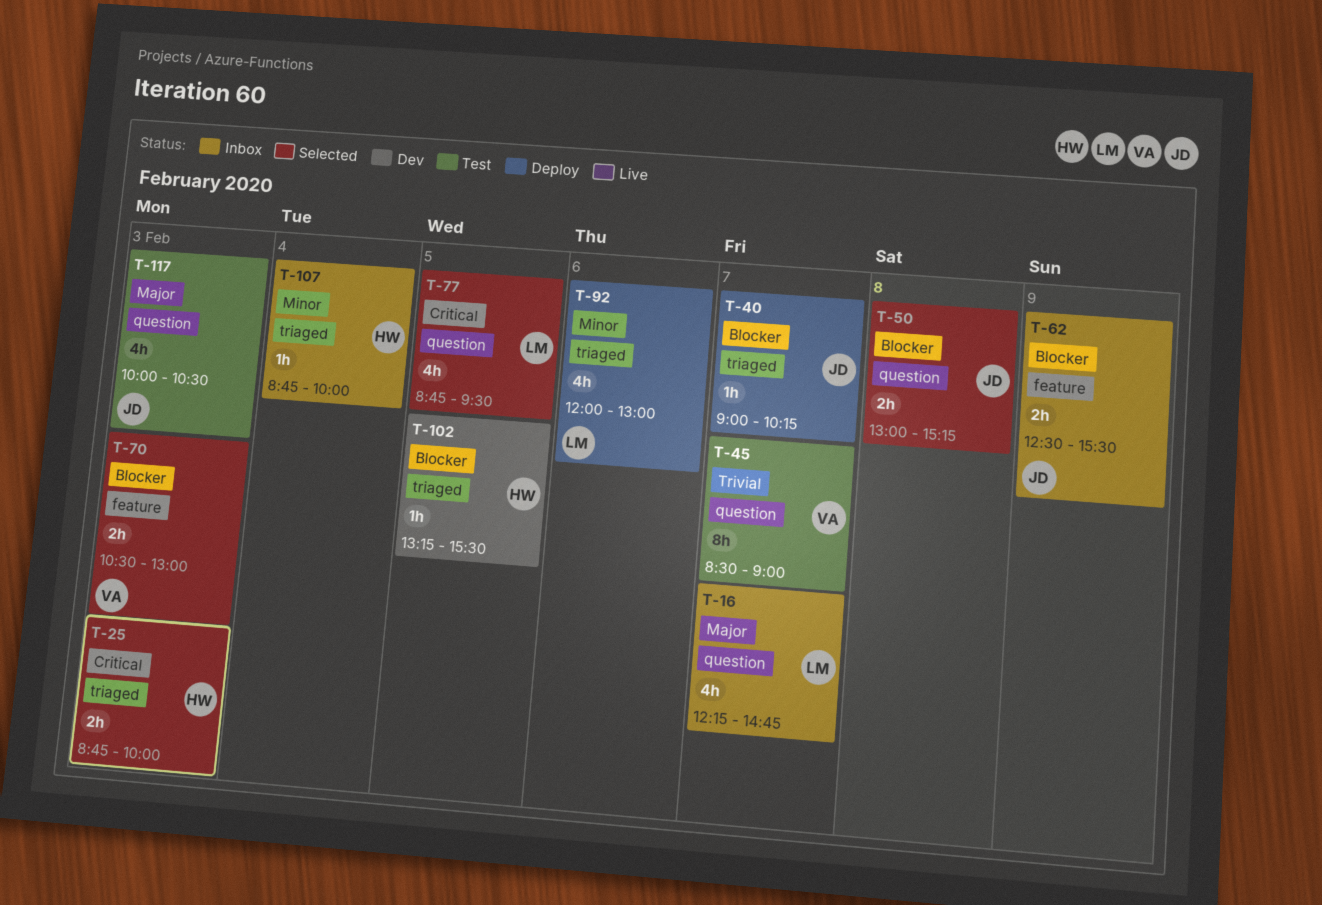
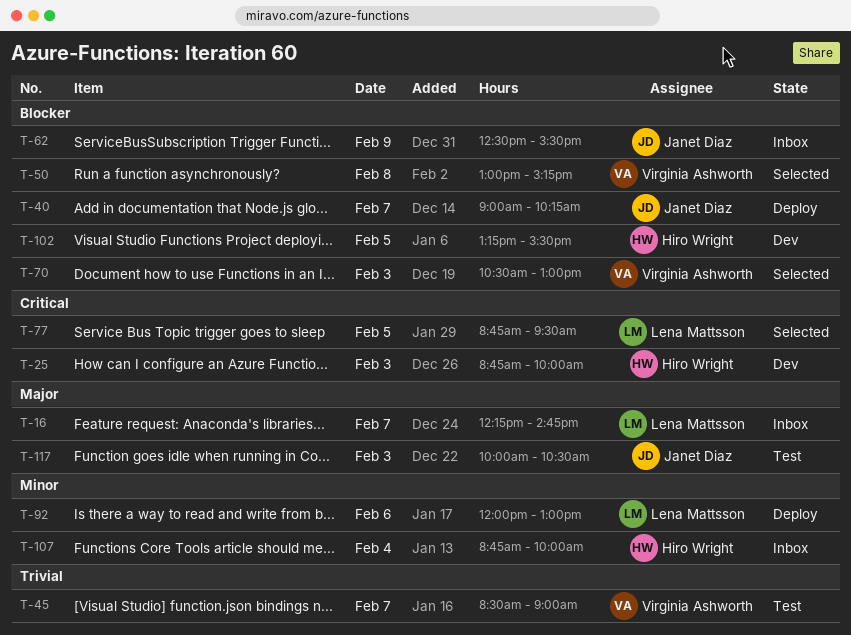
T-25, status: Selected -> Dev
T-50, owner: Janet Diaz -> Virginia Ashworth

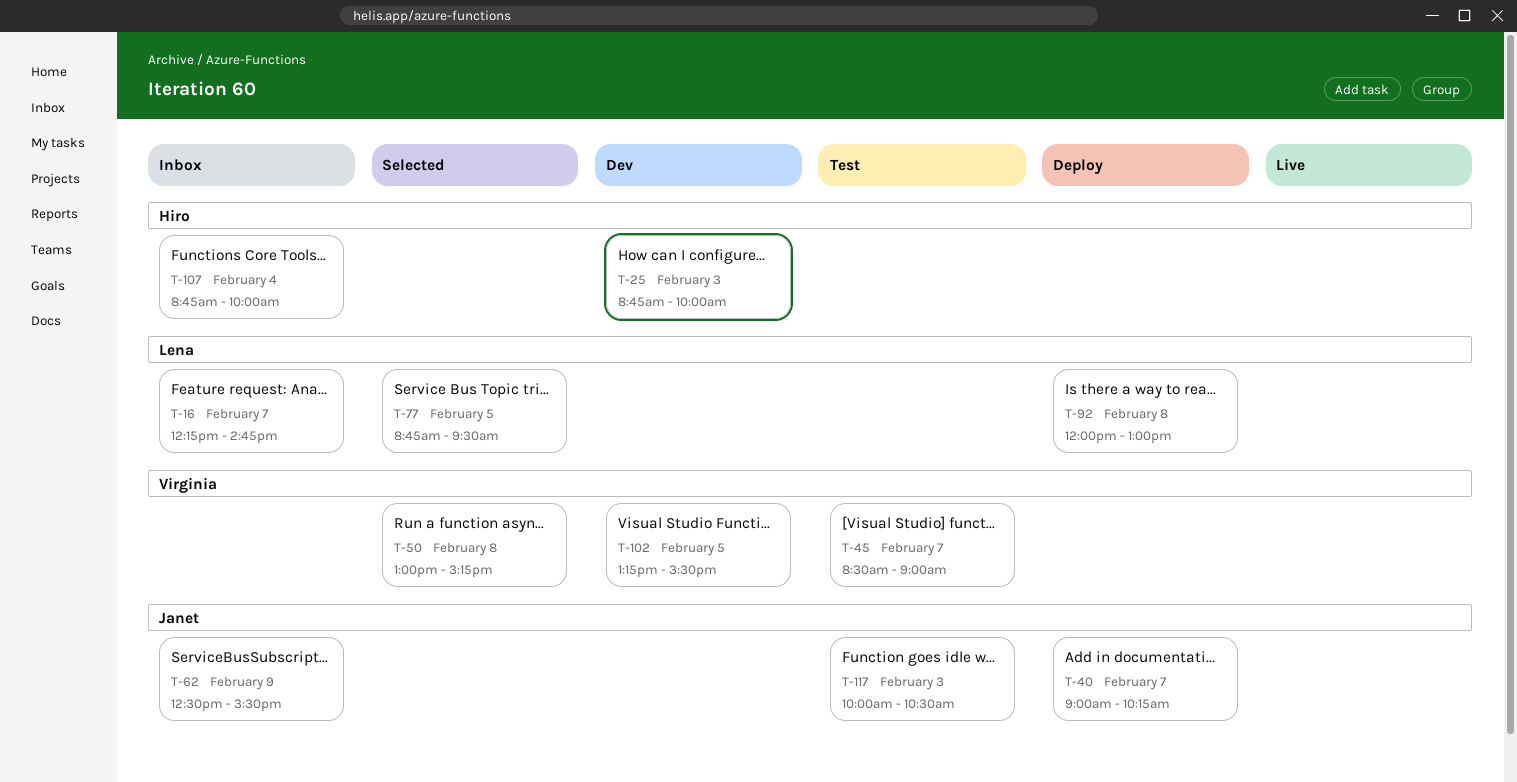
T-70: present -> none
T-92, day: Feb 6 -> Feb 8
T-102, owner: Hiro Wright -> Virginia Ashworth

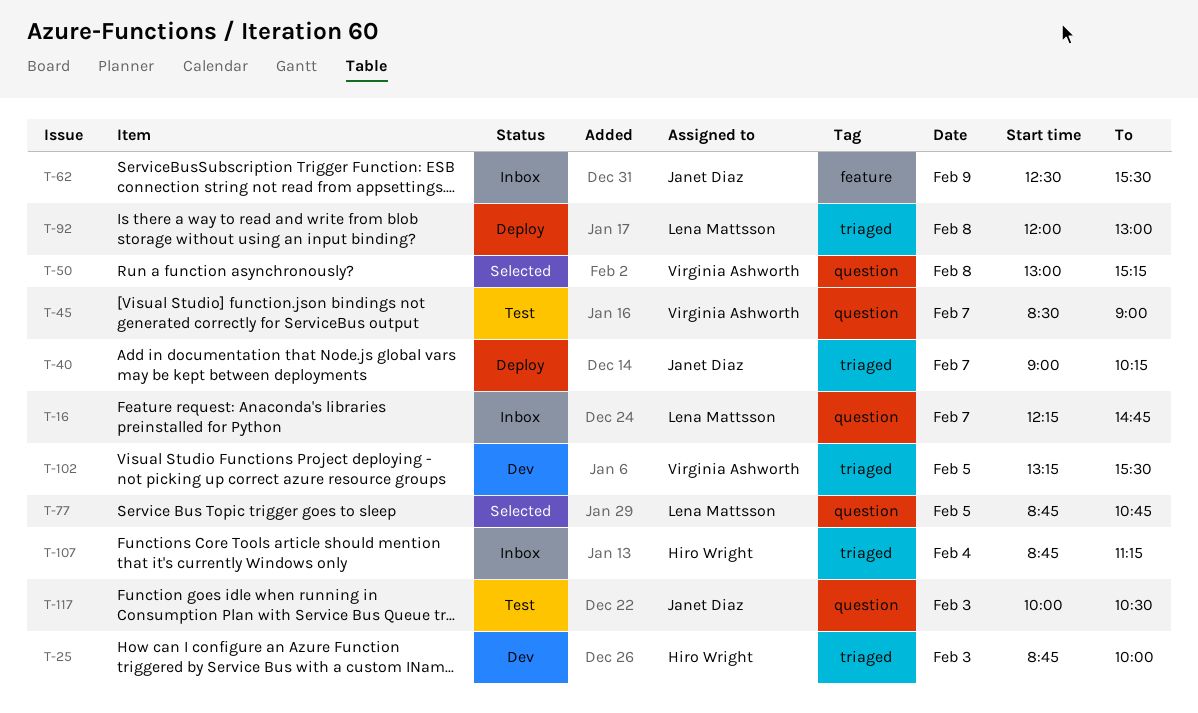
T-77, ends: 09:30 -> 10:45
T-107, ends: 10:00 -> 11:15

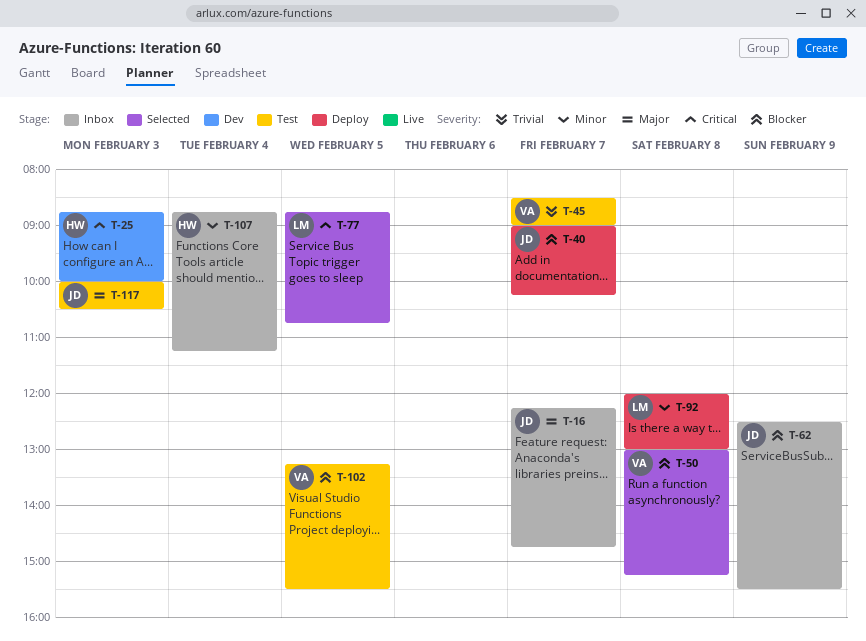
T-16, owner: Lena Mattsson -> Janet Diaz
T-102, status: Dev -> Test

